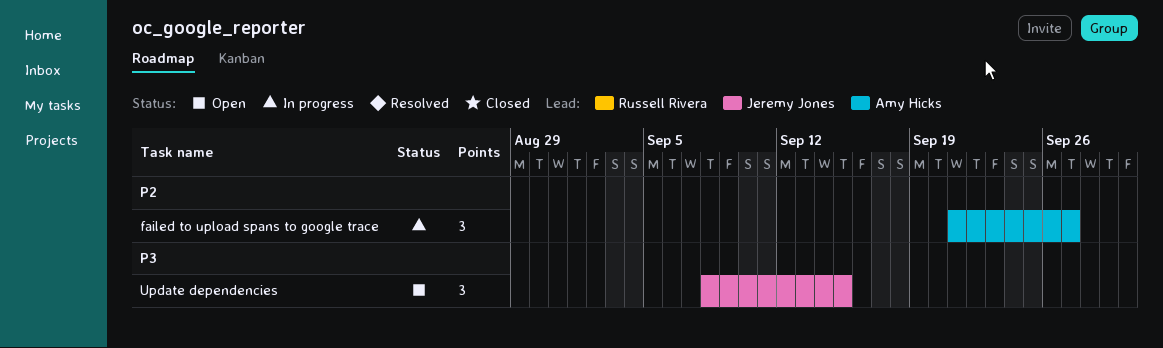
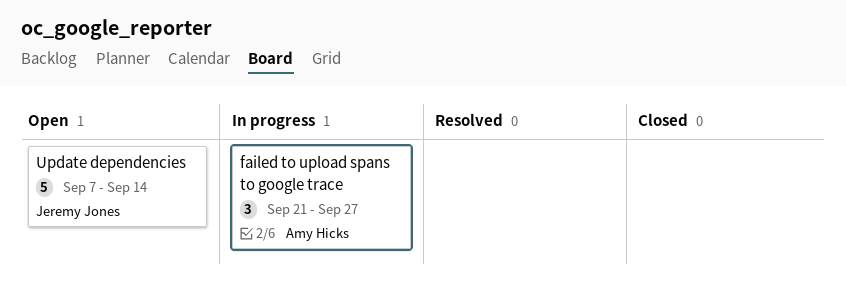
Update dependencies, estimate: 3 -> 5
Update dependencies, start: Sep 8 -> Sep 7
Update dependencies, due: Sep 15 -> Sep 14

